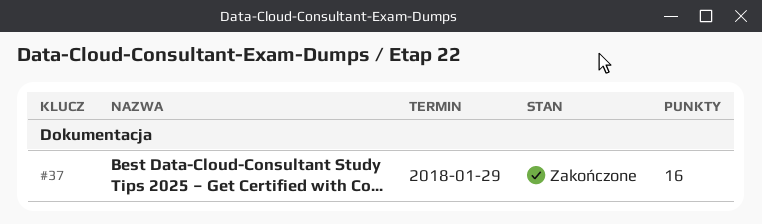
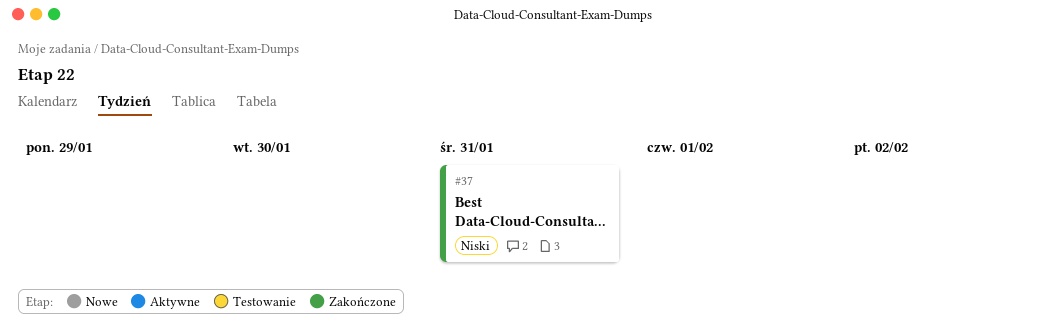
#37, due: Jan 29 -> Jan 31

